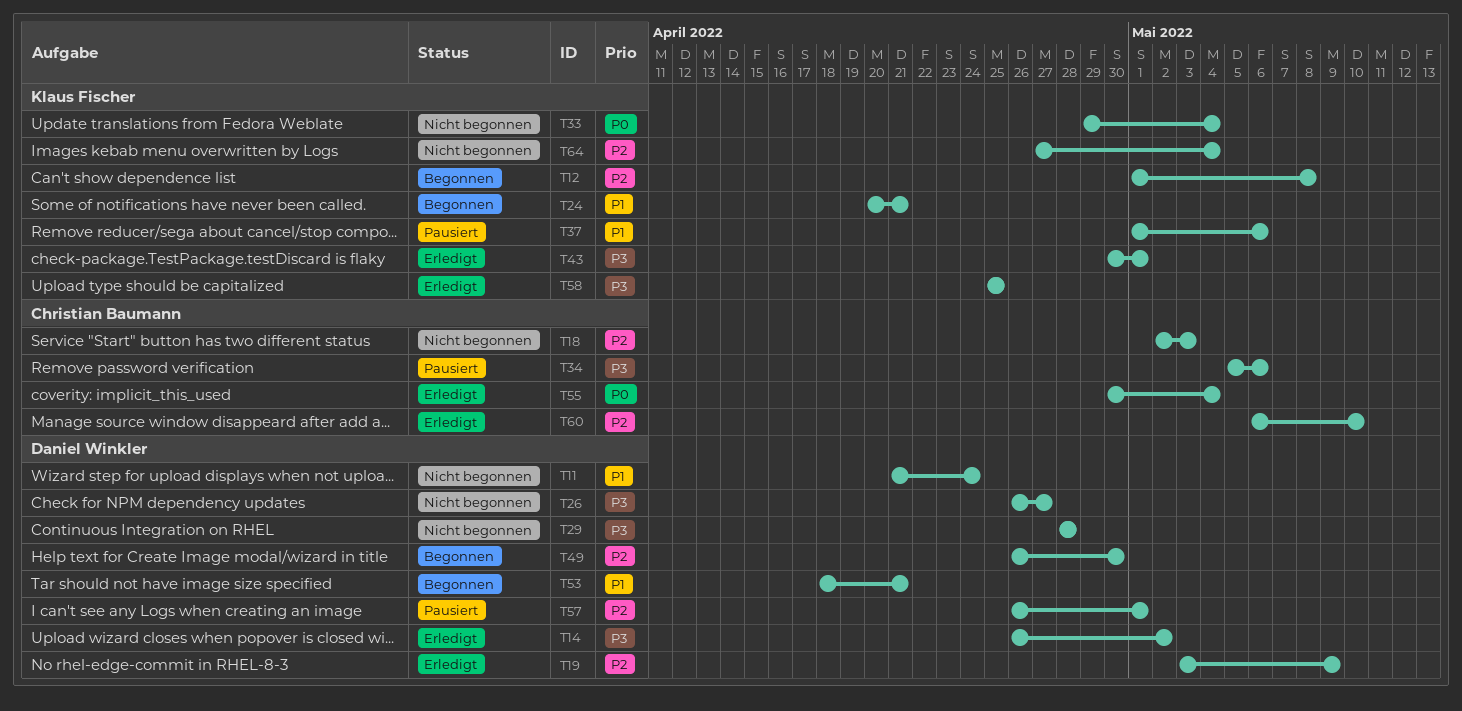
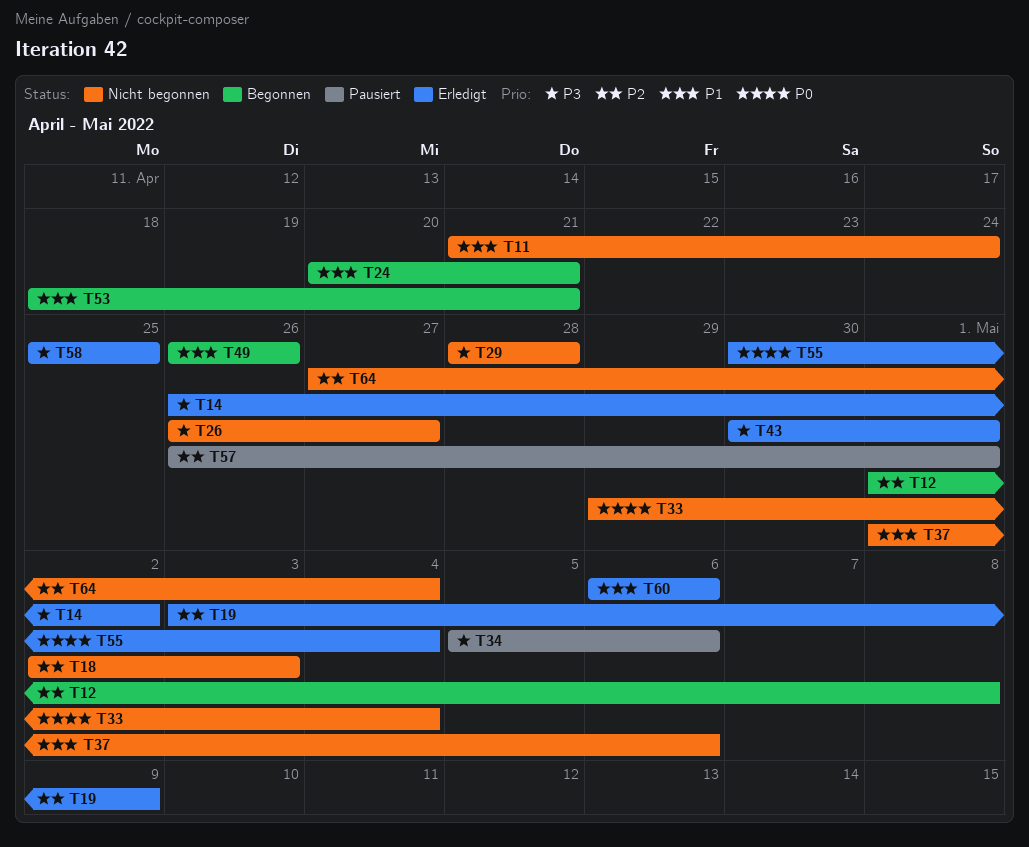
T37, status: Pausiert -> Nicht begonnen
T49, priority: P2 -> P1
T49, due: Apr 30 -> Apr 26
T60, priority: P2 -> P1
T60, due: May 10 -> May 6

